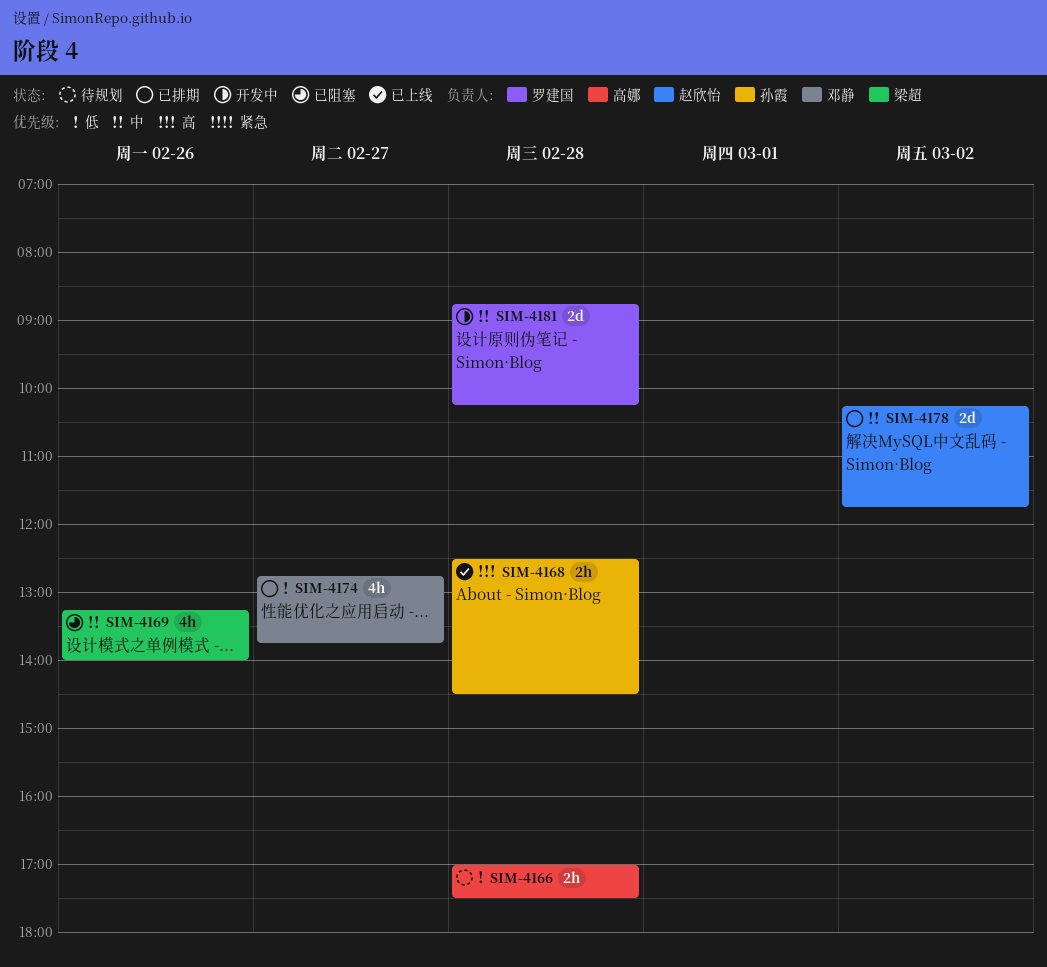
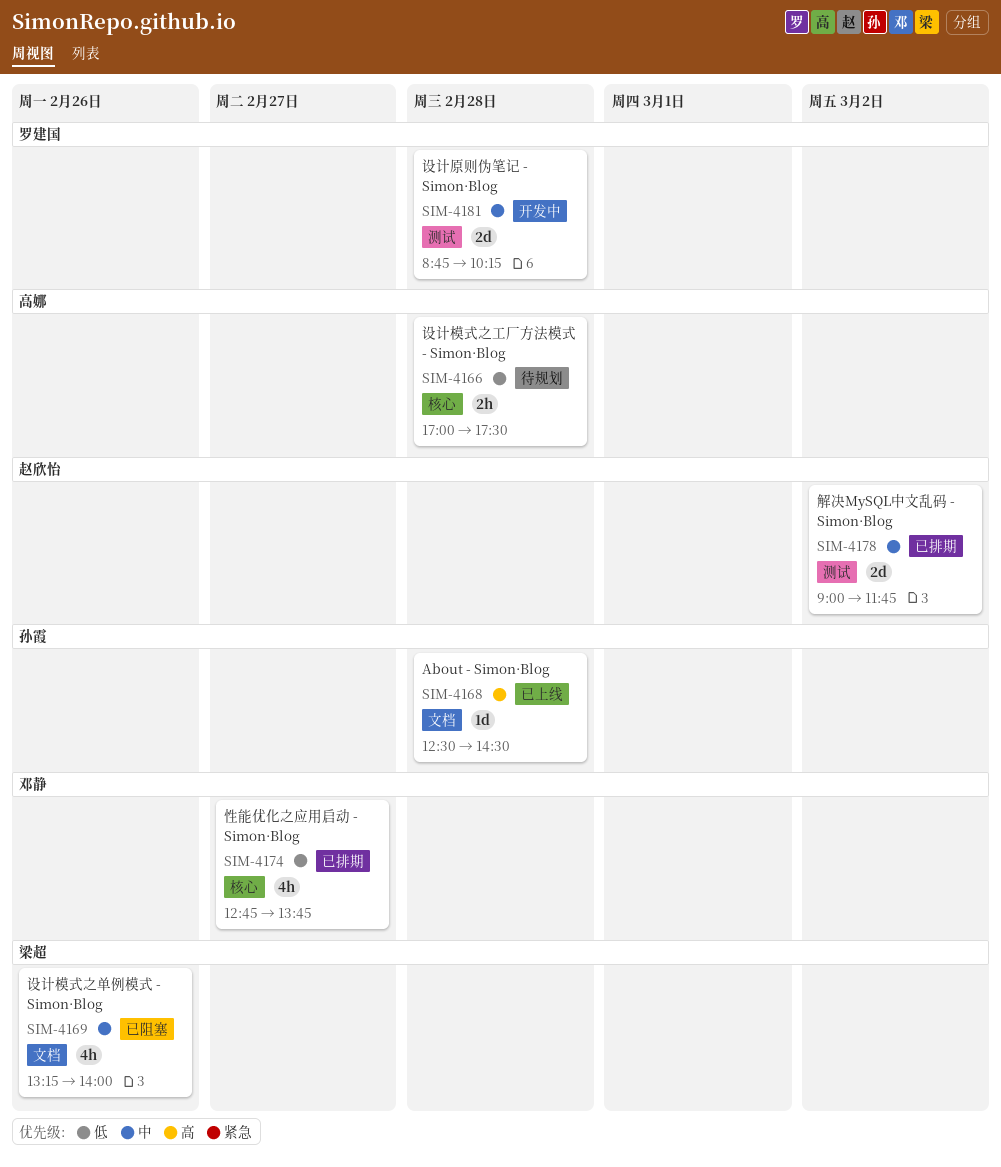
SIM-4168, estimate: 2h -> 1d
SIM-4178, begins: 10:15 -> 09:00

